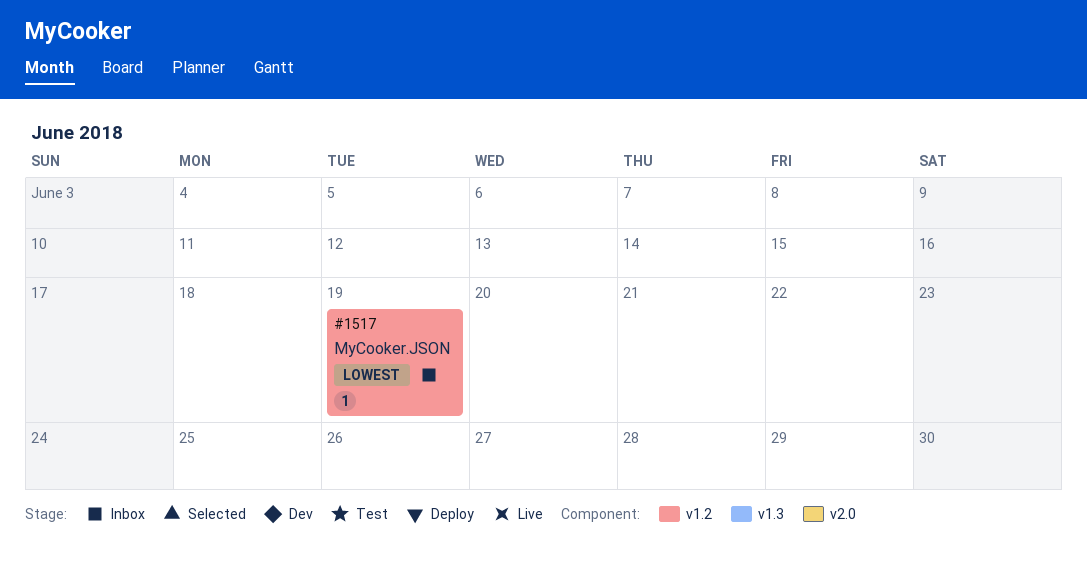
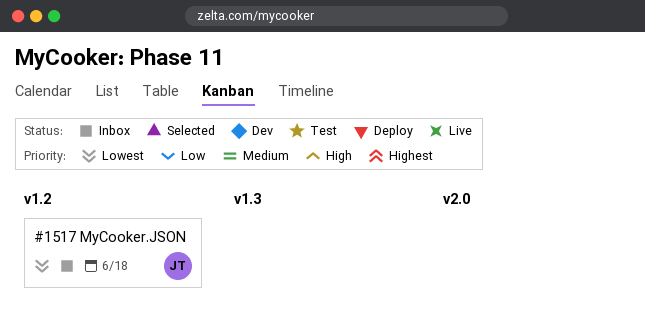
#1517, due: Jun 19 -> Jun 18

